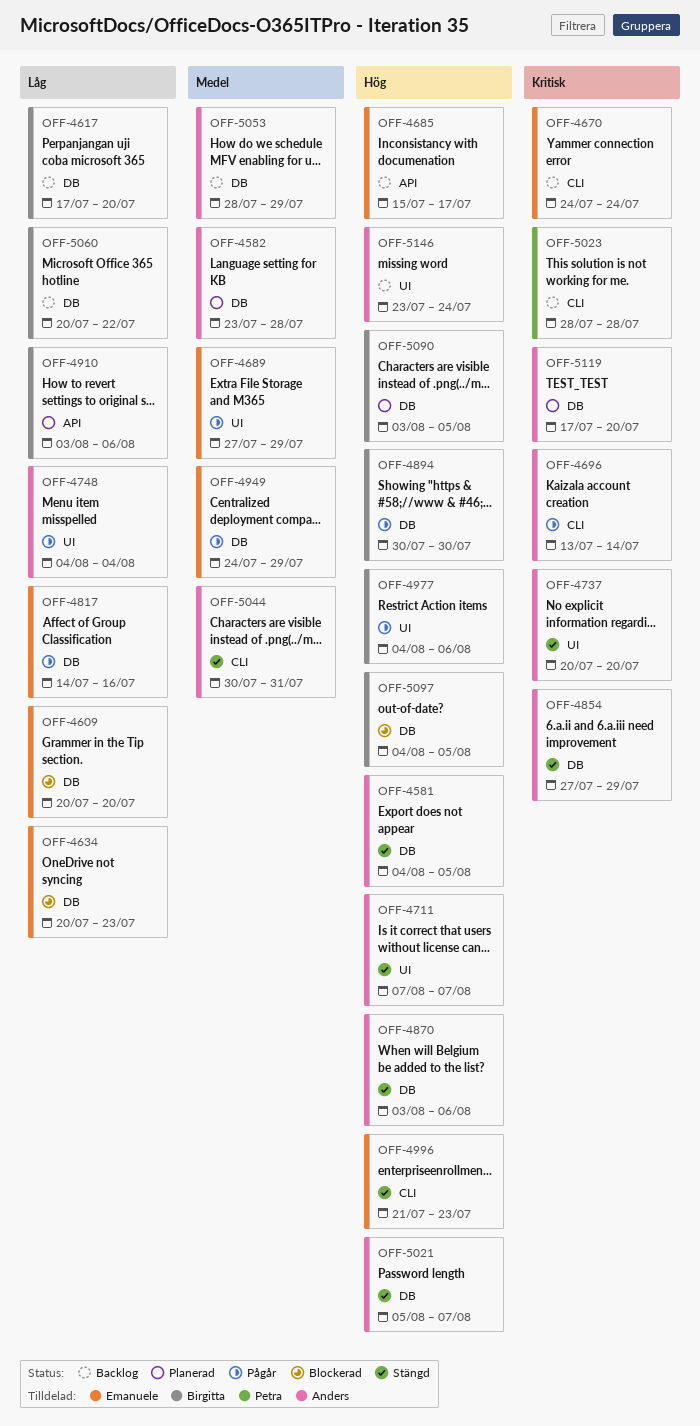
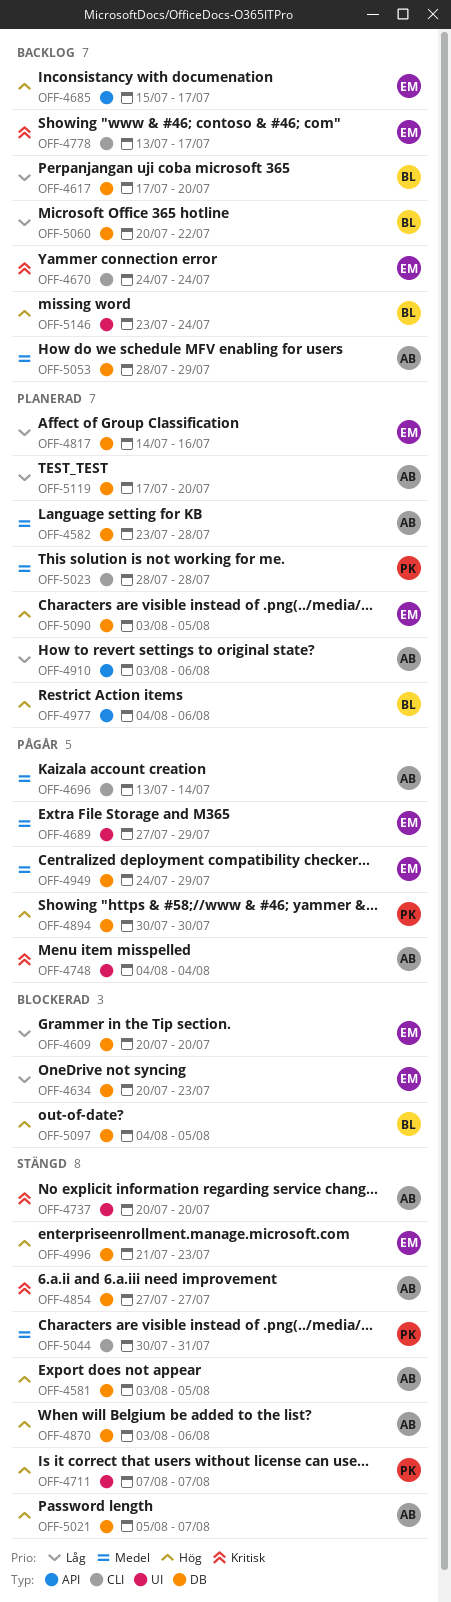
OFF-4581, start: Aug 4 -> Aug 3
OFF-4696, priority: Kritisk -> Medel
OFF-4711, owner: Anders -> Petra
OFF-4748, priority: Låg -> Kritisk
OFF-4778: none -> present
OFF-4817, status: Pågår -> Planerad
OFF-4854, due: Jul 29 -> Jul 27
OFF-4894, owner: Birgitta -> Petra
OFF-4910, owner: Birgitta -> Anders
OFF-4977, status: Pågår -> Planerad
OFF-4977, label: UI -> API
OFF-4996, label: CLI -> DB
OFF-5023, status: Backlog -> Planerad
OFF-5023, priority: Kritisk -> Medel
OFF-5044, owner: Anders -> Petra
OFF-5090, owner: Birgitta -> Emanuele
OFF-5119, priority: Kritisk -> Låg
OFF-5146, owner: Anders -> Birgitta

